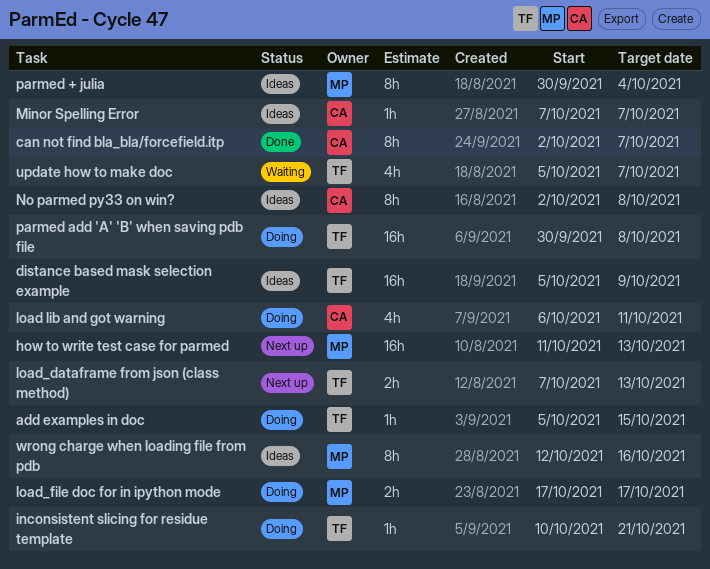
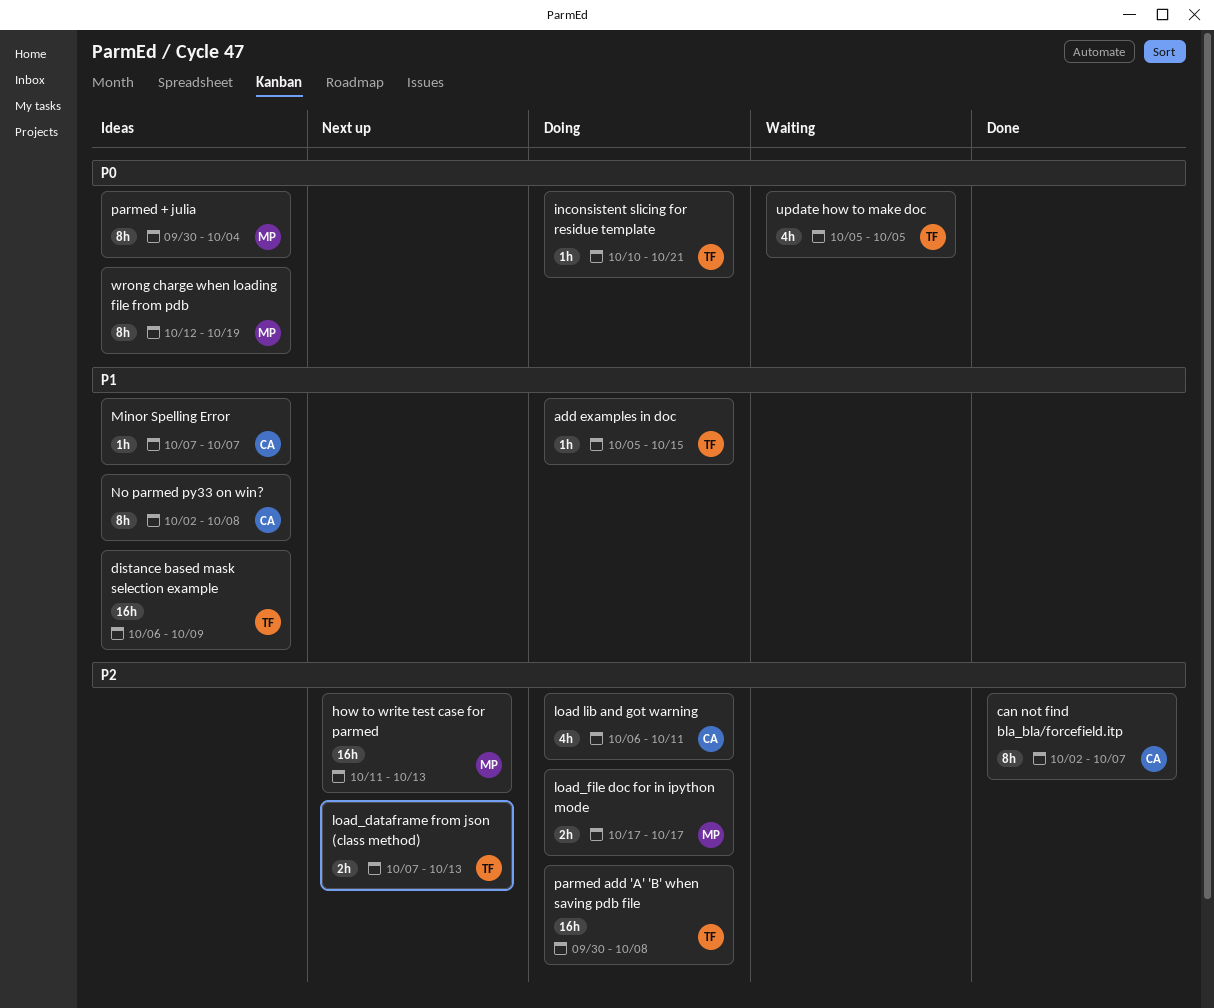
distance based mask selection example, start: Oct 5 -> Oct 6
update how to make doc, due: Oct 7 -> Oct 5
wrong charge when loading file from pdb, due: Oct 16 -> Oct 19

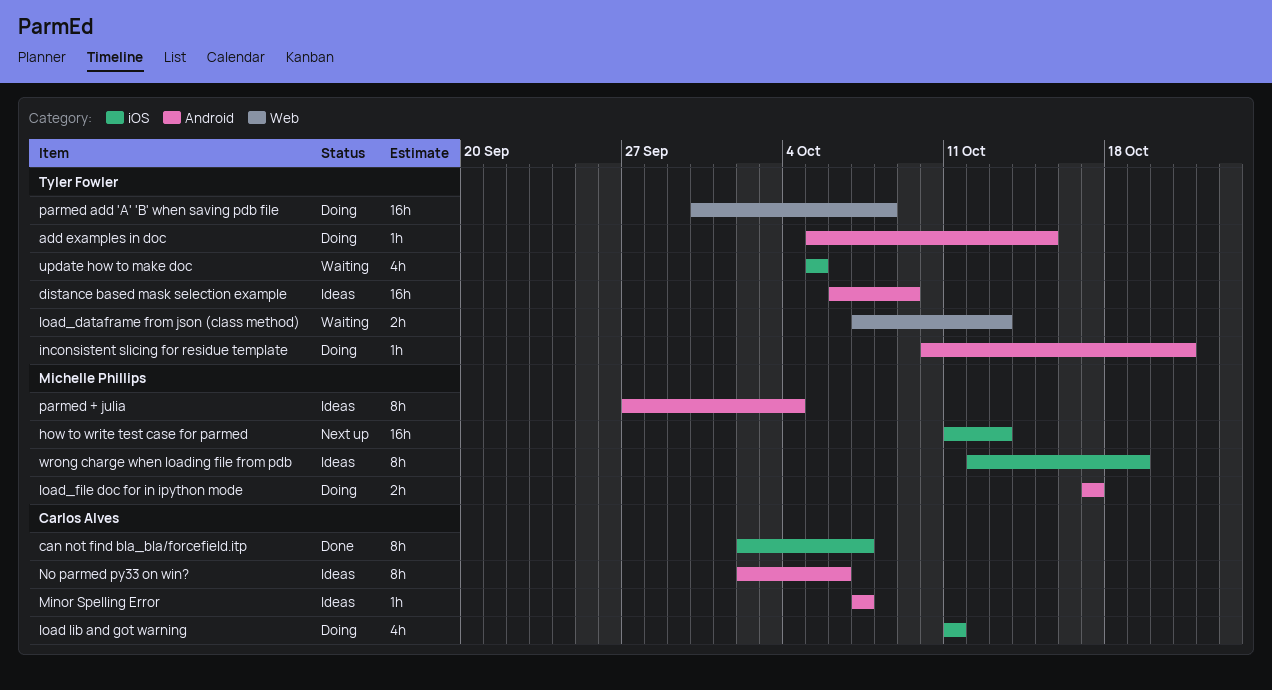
load lib and got warning, start: Oct 6 -> Oct 11
load_dataframe from json (class method), status: Next up -> Waiting
No parmed py33 on win?, due: Oct 8 -> Oct 6
parmed + julia, start: Sep 30 -> Sep 27

